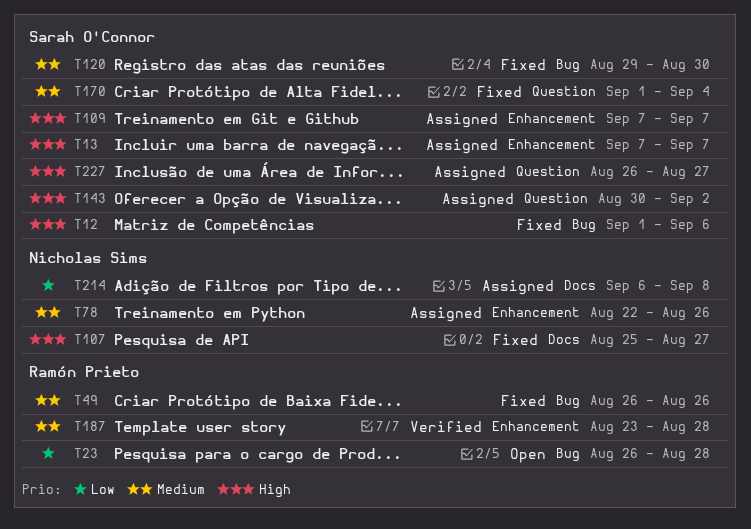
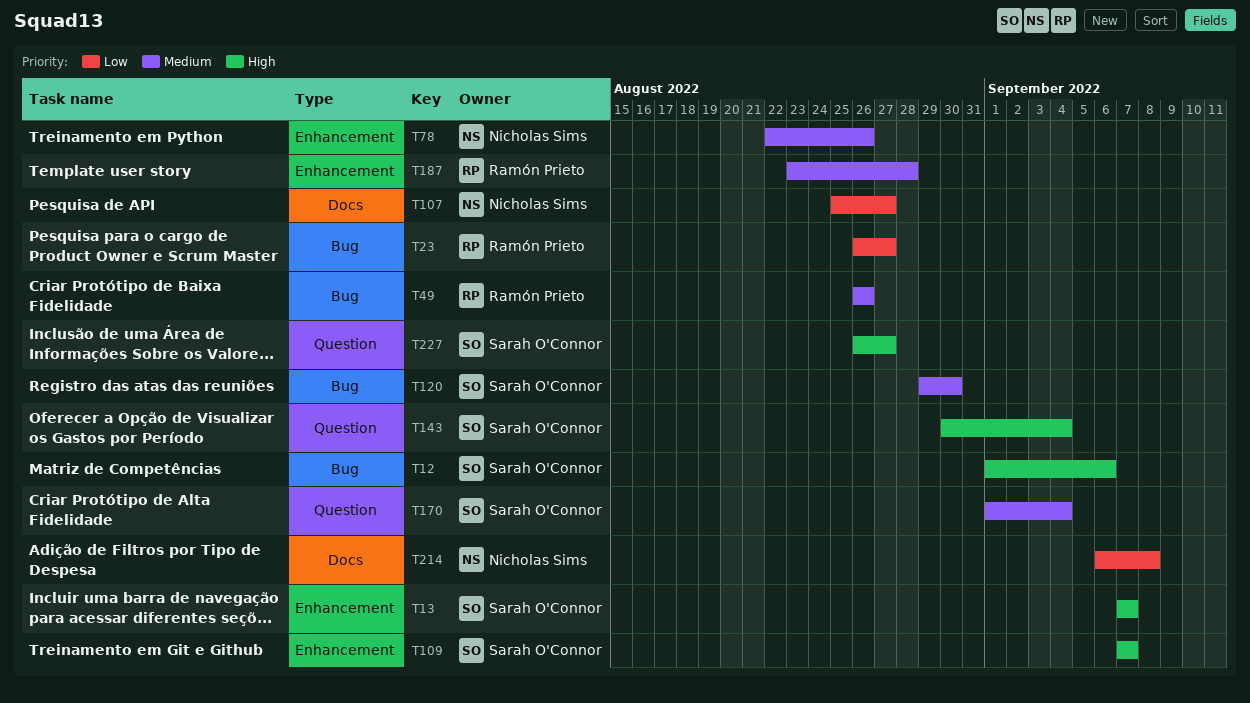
T23, due: Aug 28 -> Aug 27
T107, priority: High -> Low
T143, due: Sep 2 -> Sep 4

